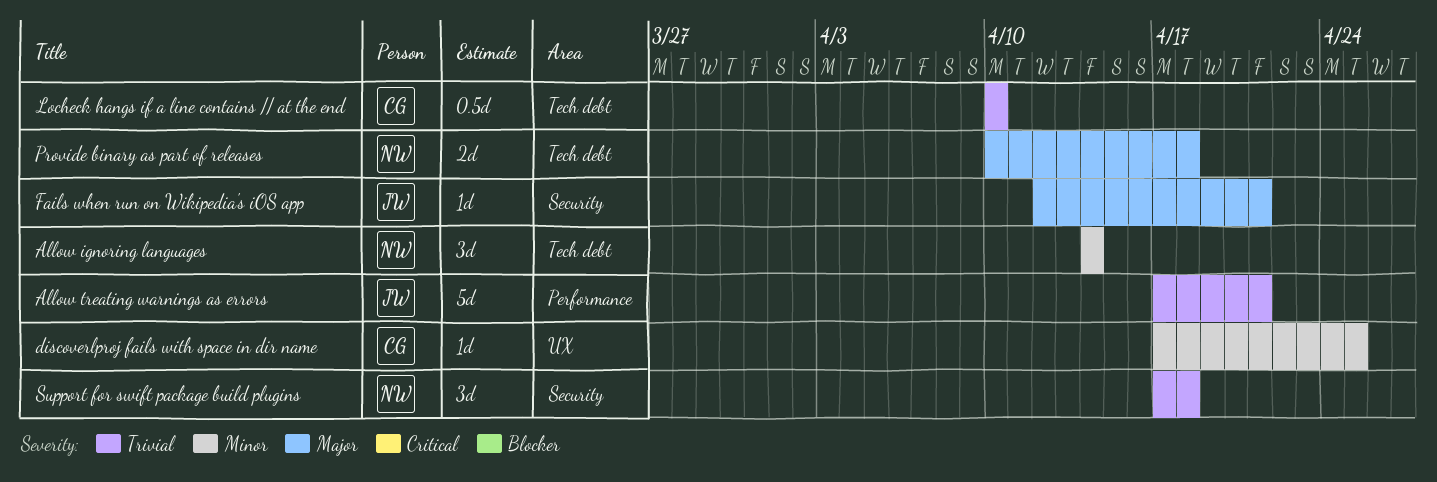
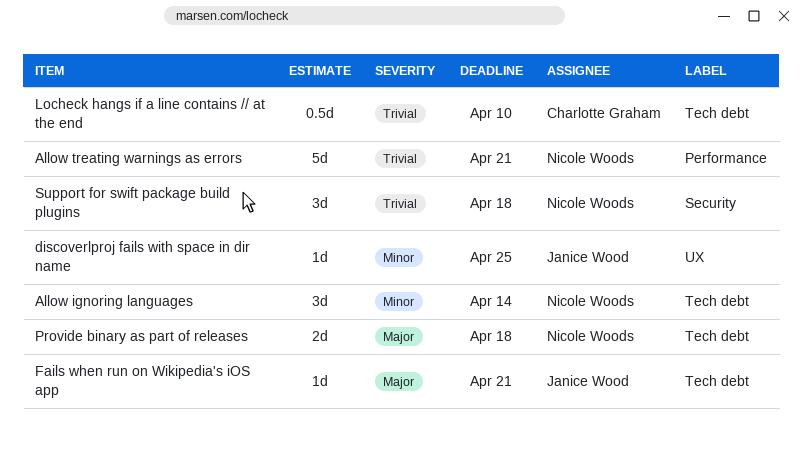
Allow treating warnings as errors, owner: Janice Wood -> Nicole Woods
discoverlproj fails with space in dir name, owner: Charlotte Graham -> Janice Wood
Fails when run on Wikipedia's iOS app, label: Security -> Tech debt

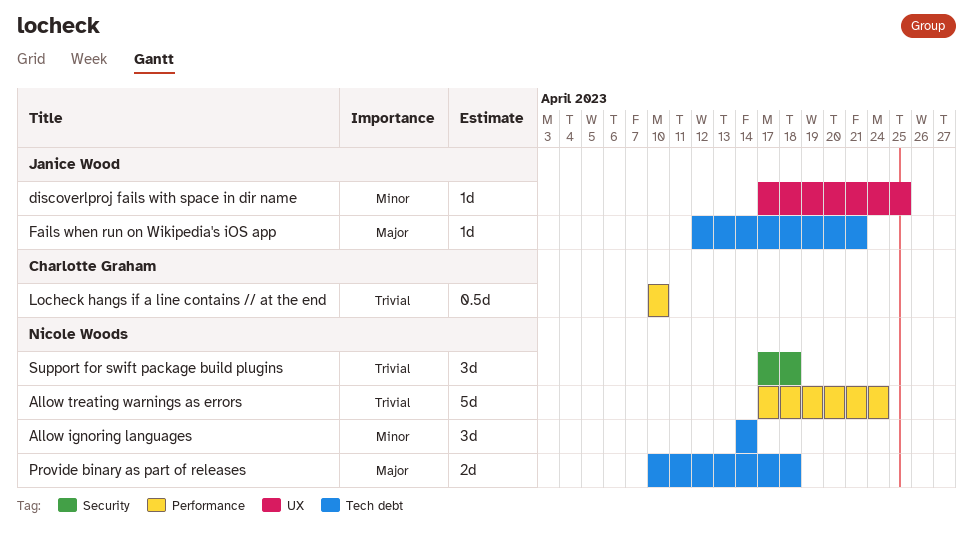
Allow treating warnings as errors, due: Apr 21 -> Apr 24
Locheck hangs if a line contains // at the end, label: Tech debt -> Performance

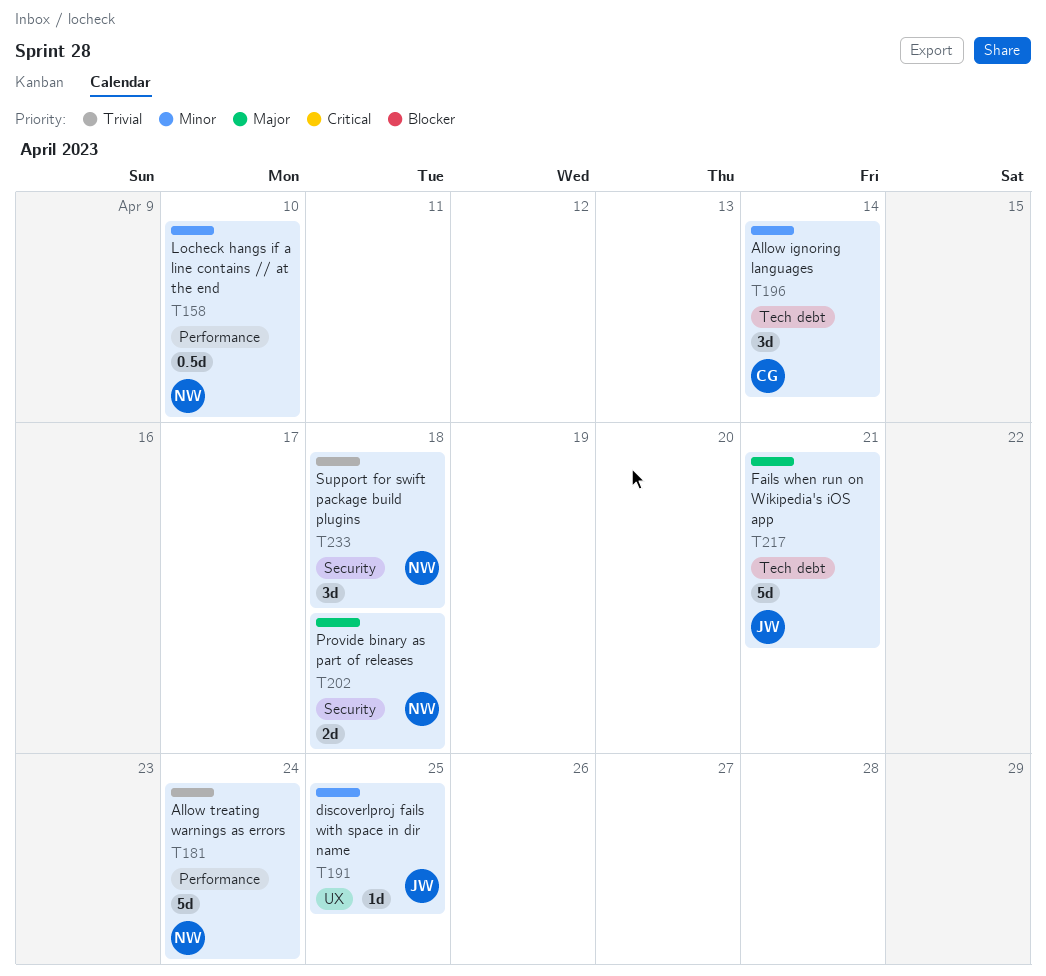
Allow ignoring languages, owner: Nicole Woods -> Charlotte Graham
Fails when run on Wikipedia's iOS app, estimate: 1d -> 5d
Locheck hangs if a line contains // at the end, owner: Charlotte Graham -> Nicole Woods
Locheck hangs if a line contains // at the end, priority: Trivial -> Minor
Provide binary as part of releases, label: Tech debt -> Security

